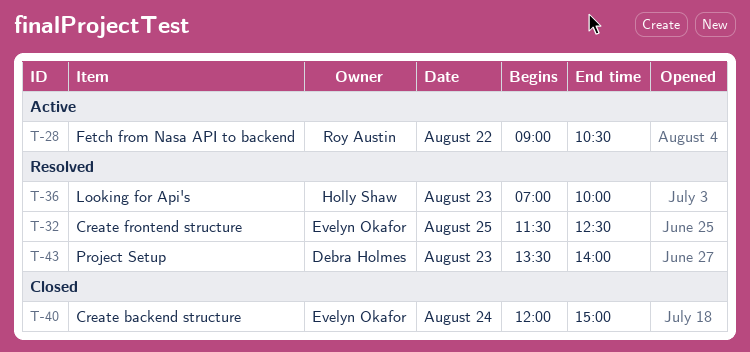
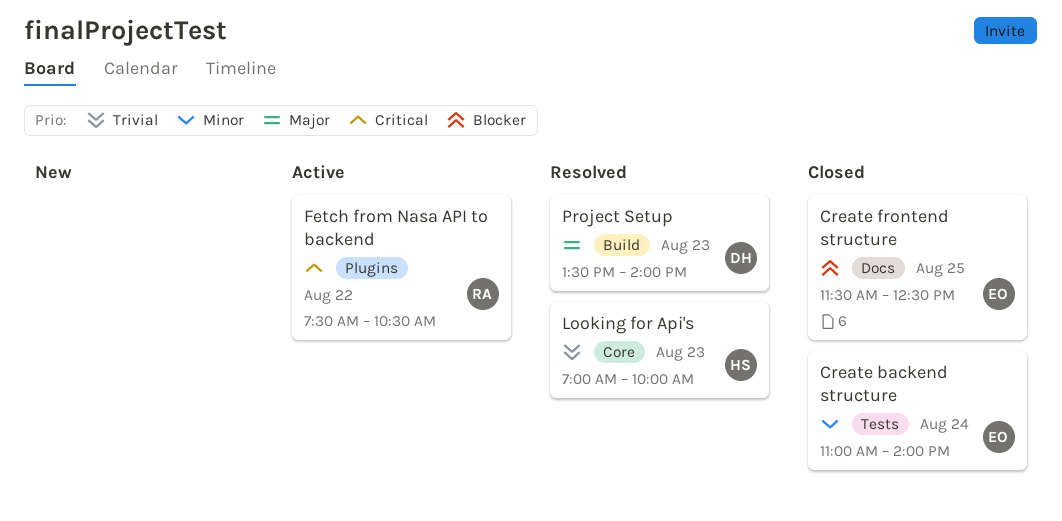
Create backend structure, begins: 12:00 -> 11:00
Create backend structure, ends: 15:00 -> 14:00
Create frontend structure, status: Resolved -> Closed
Fetch from Nasa API to backend, begins: 09:00 -> 07:30

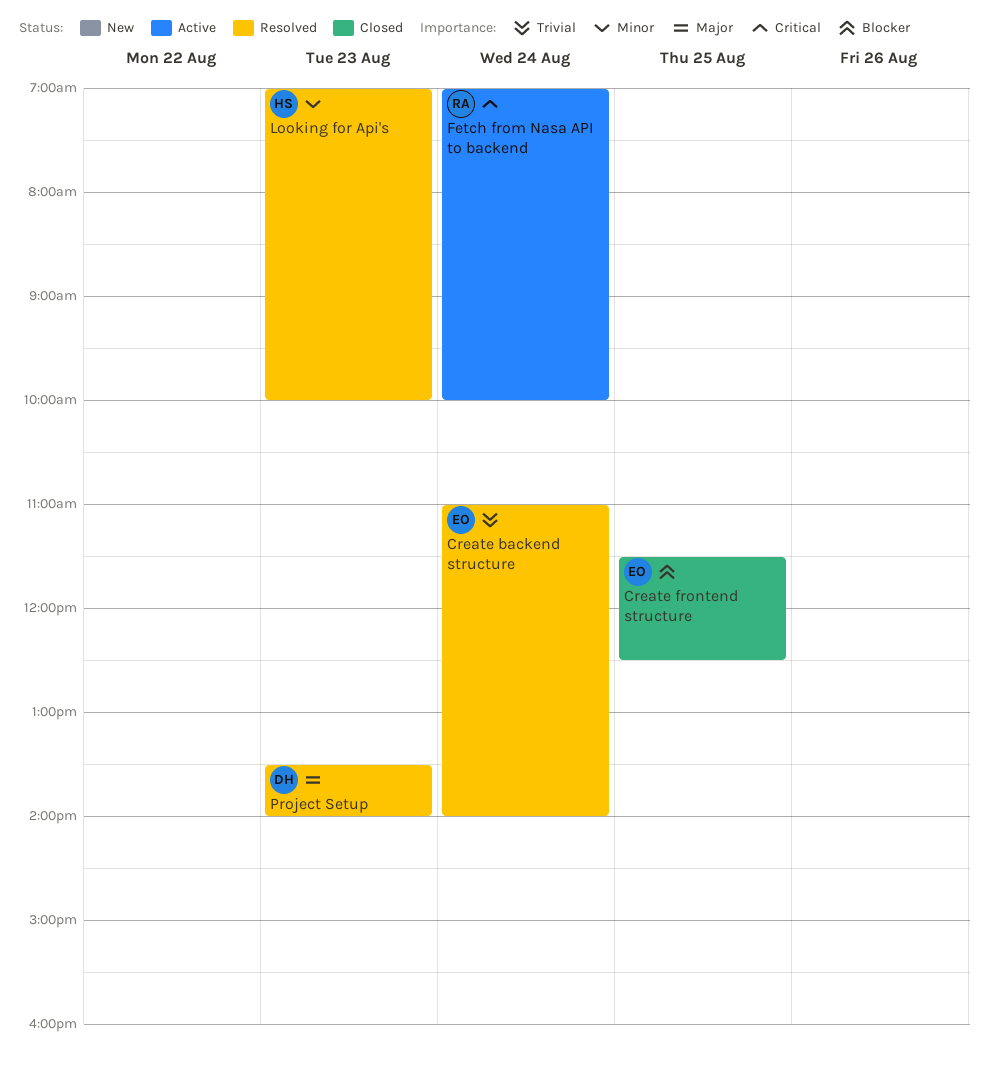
Create backend structure, status: Closed -> Resolved
Create backend structure, priority: Minor -> Trivial
Fetch from Nasa API to backend, day: Aug 22 -> Aug 24
Fetch from Nasa API to backend, begins: 07:30 -> 07:00
Fetch from Nasa API to backend, ends: 10:30 -> 10:00
Looking for Api's, priority: Trivial -> Minor

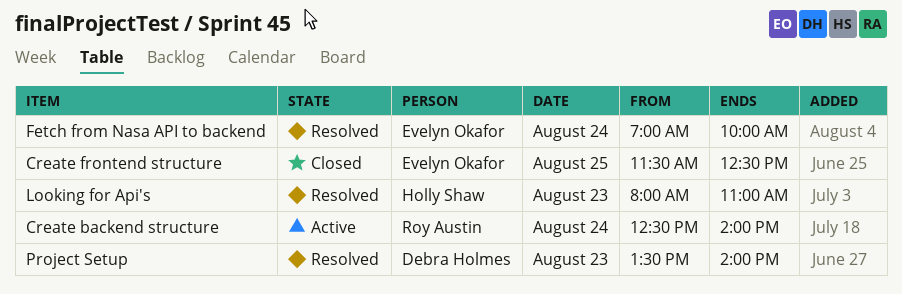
Create backend structure, status: Resolved -> Active
Create backend structure, owner: Evelyn Okafor -> Roy Austin
Create backend structure, begins: 11:00 -> 12:30
Fetch from Nasa API to backend, status: Active -> Resolved
Fetch from Nasa API to backend, owner: Roy Austin -> Evelyn Okafor
Looking for Api's, begins: 07:00 -> 08:00
Looking for Api's, ends: 10:00 -> 11:00

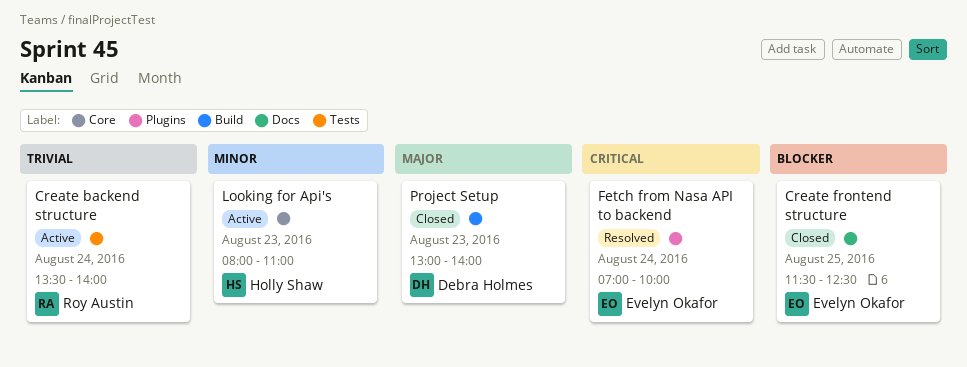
Create backend structure, begins: 12:30 -> 13:30
Looking for Api's, status: Resolved -> Active
Project Setup, status: Resolved -> Closed
Project Setup, begins: 13:30 -> 13:00

